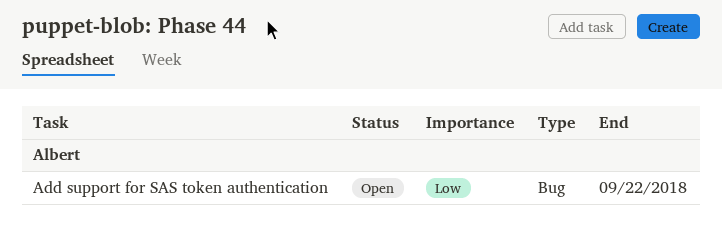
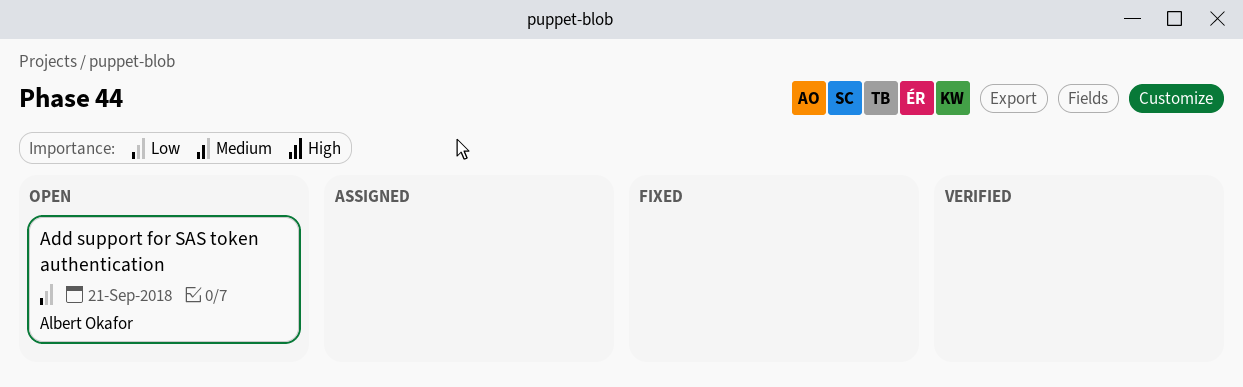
Add support for SAS token authentication, due: Sep 22 -> Sep 21

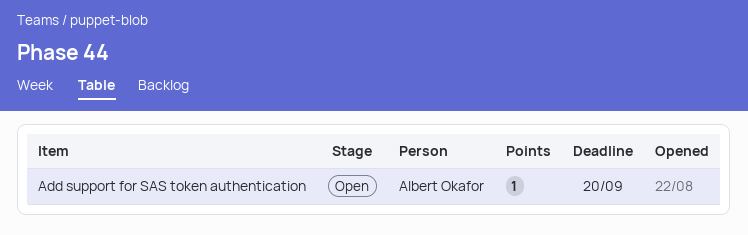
Add support for SAS token authentication, due: Sep 21 -> Sep 20

